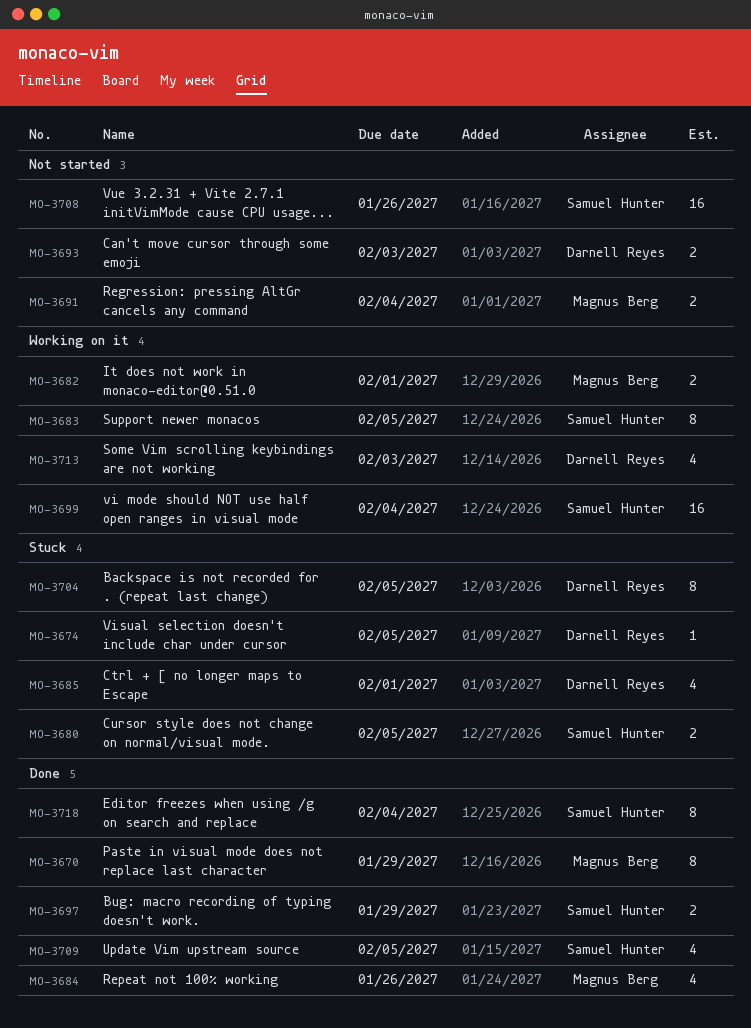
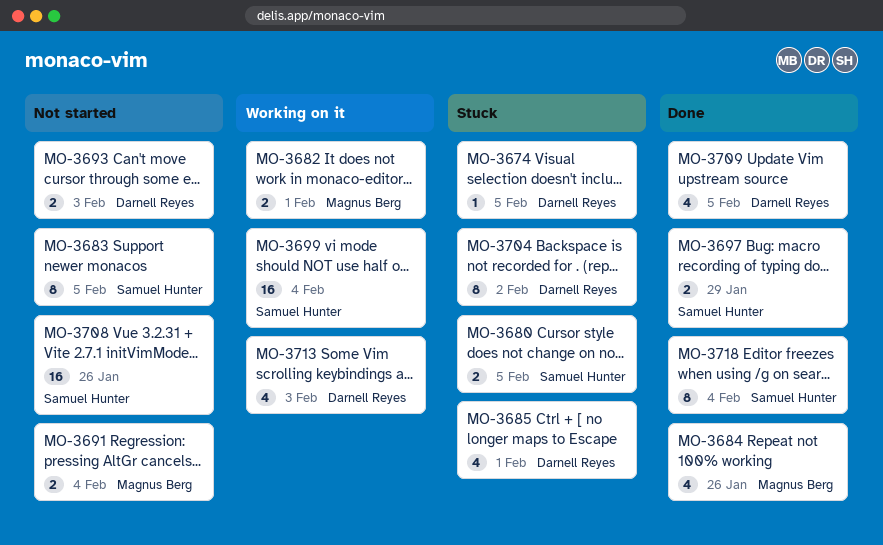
MO-3670: present -> none
MO-3683, status: Working on it -> Not started
MO-3704, due: Feb 5 -> Feb 2
MO-3709, owner: Samuel Hunter -> Darnell Reyes

